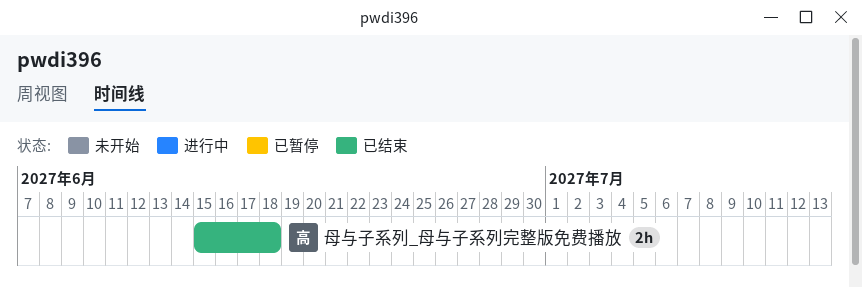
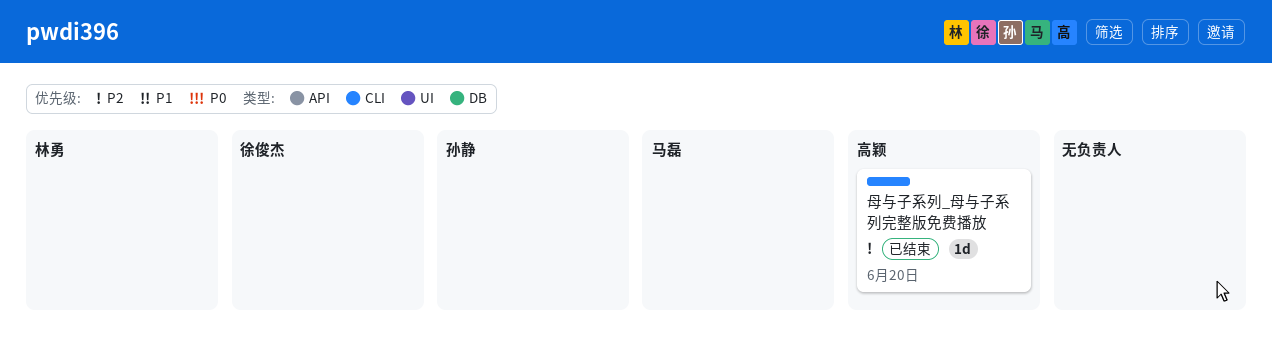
母与子系列_母与子系列完整版免费播放, estimate: 2h -> 1d
母与子系列_母与子系列完整版免费播放, due: Jun 18 -> Jun 20

